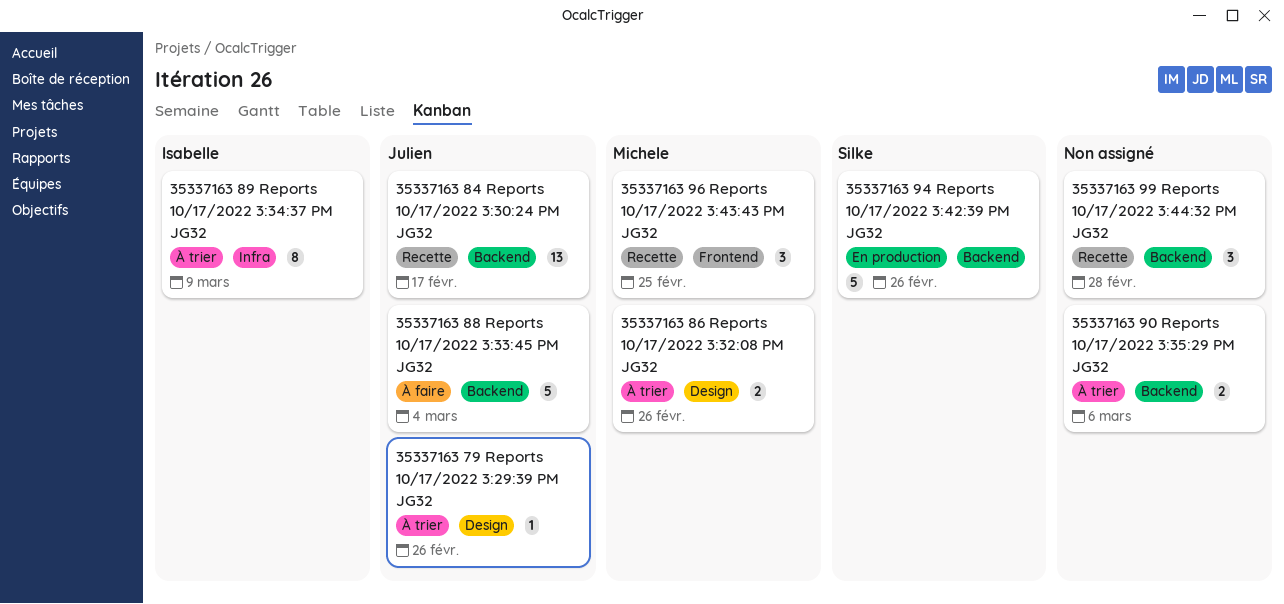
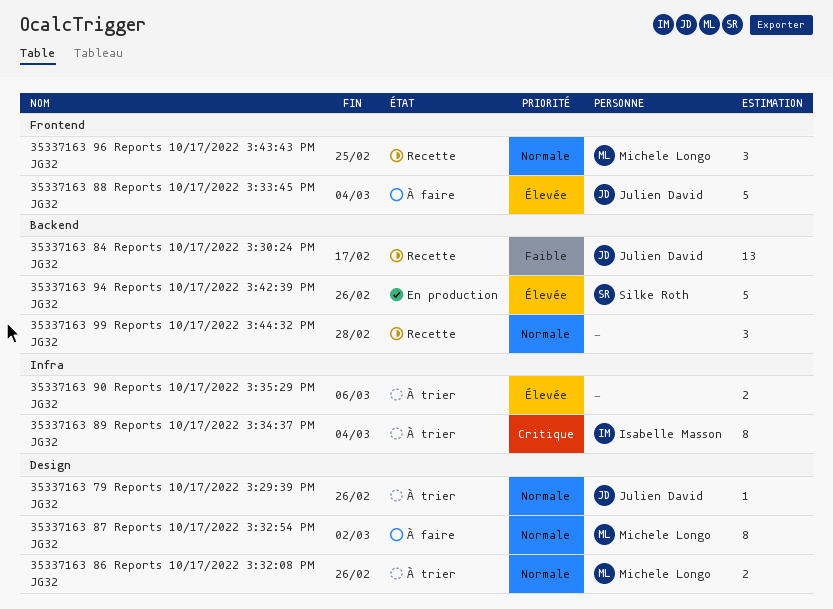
35337163 87 Reports 10/17/2022 3:32:54 PM JG32: none -> present
35337163 88 Reports 10/17/2022 3:33:45 PM JG32, label: Backend -> Frontend
35337163 89 Reports 10/17/2022 3:34:37 PM JG32, due: Mar 9 -> Mar 4
35337163 90 Reports 10/17/2022 3:35:29 PM JG32, label: Backend -> Infra

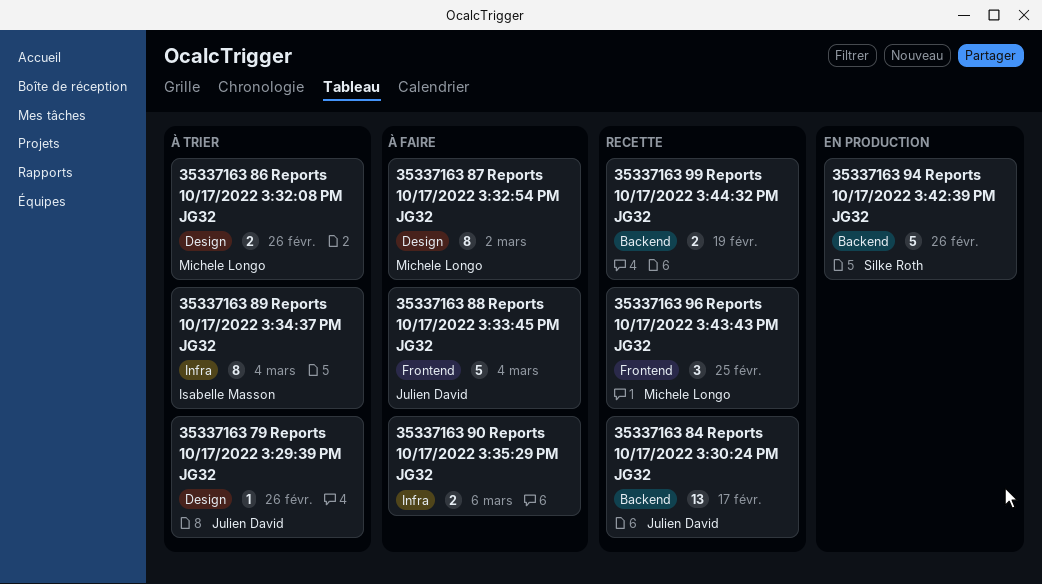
35337163 90 Reports 10/17/2022 3:35:29 PM JG32, status: À trier -> À faire
35337163 99 Reports 10/17/2022 3:44:32 PM JG32, estimate: 3 -> 2
35337163 99 Reports 10/17/2022 3:44:32 PM JG32, due: Feb 28 -> Feb 19

